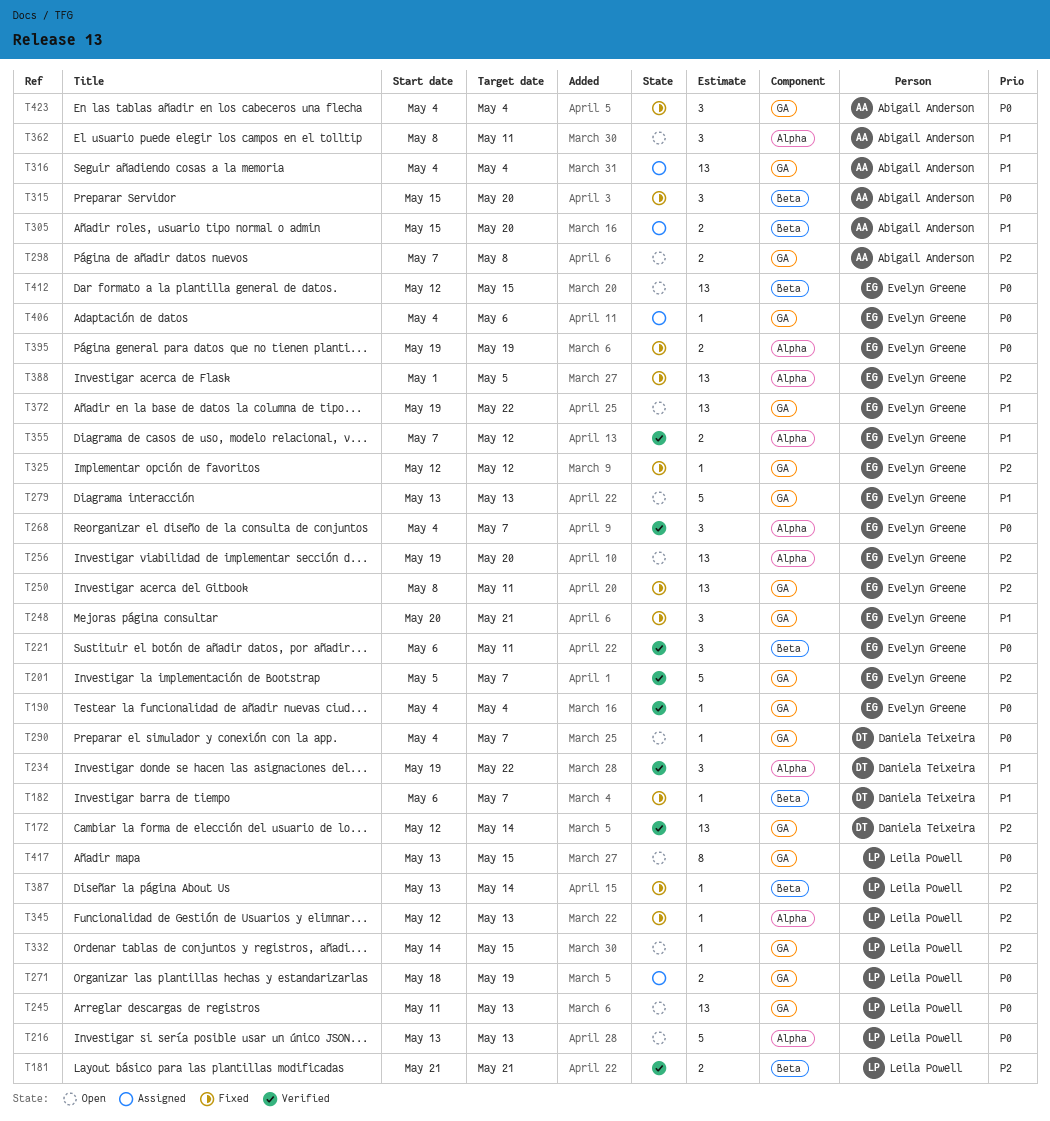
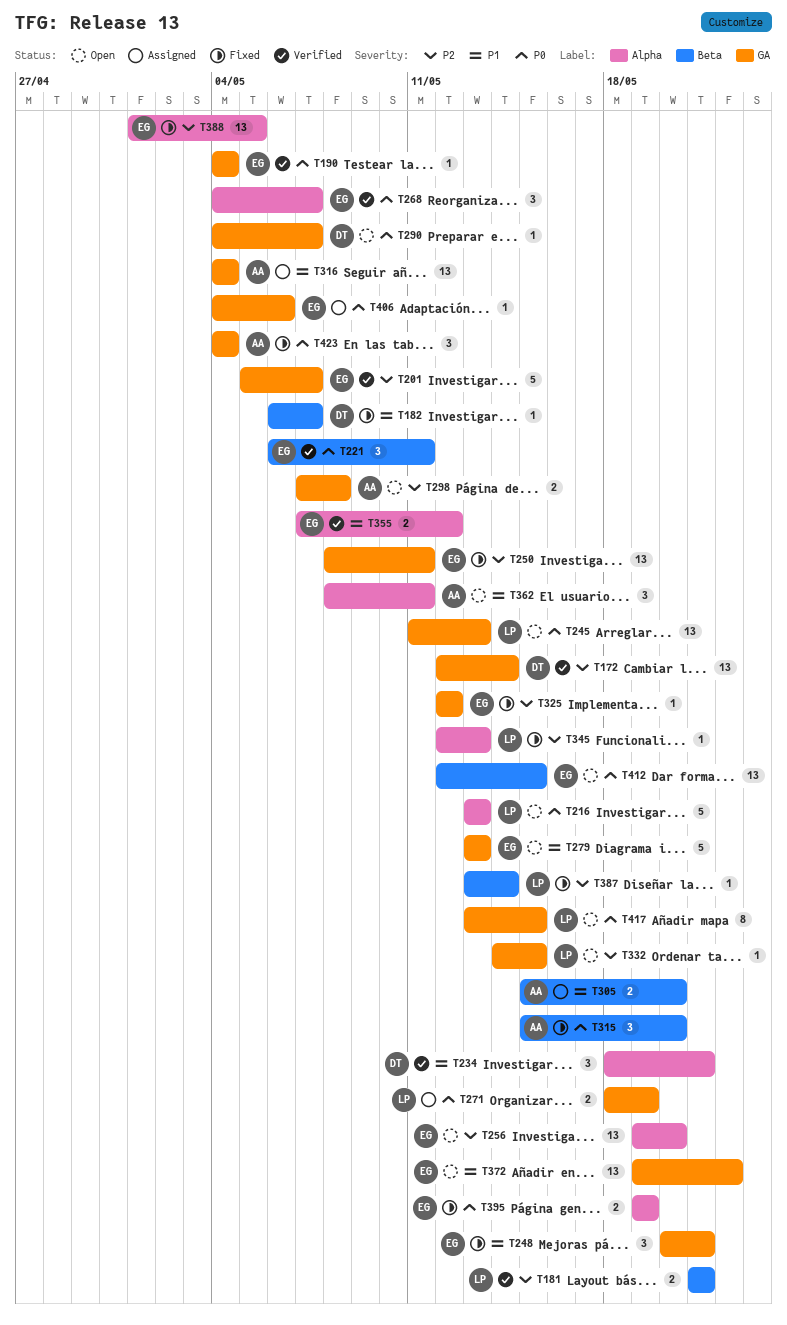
T234, start: May 19 -> May 18
T234, due: May 22 -> May 21

